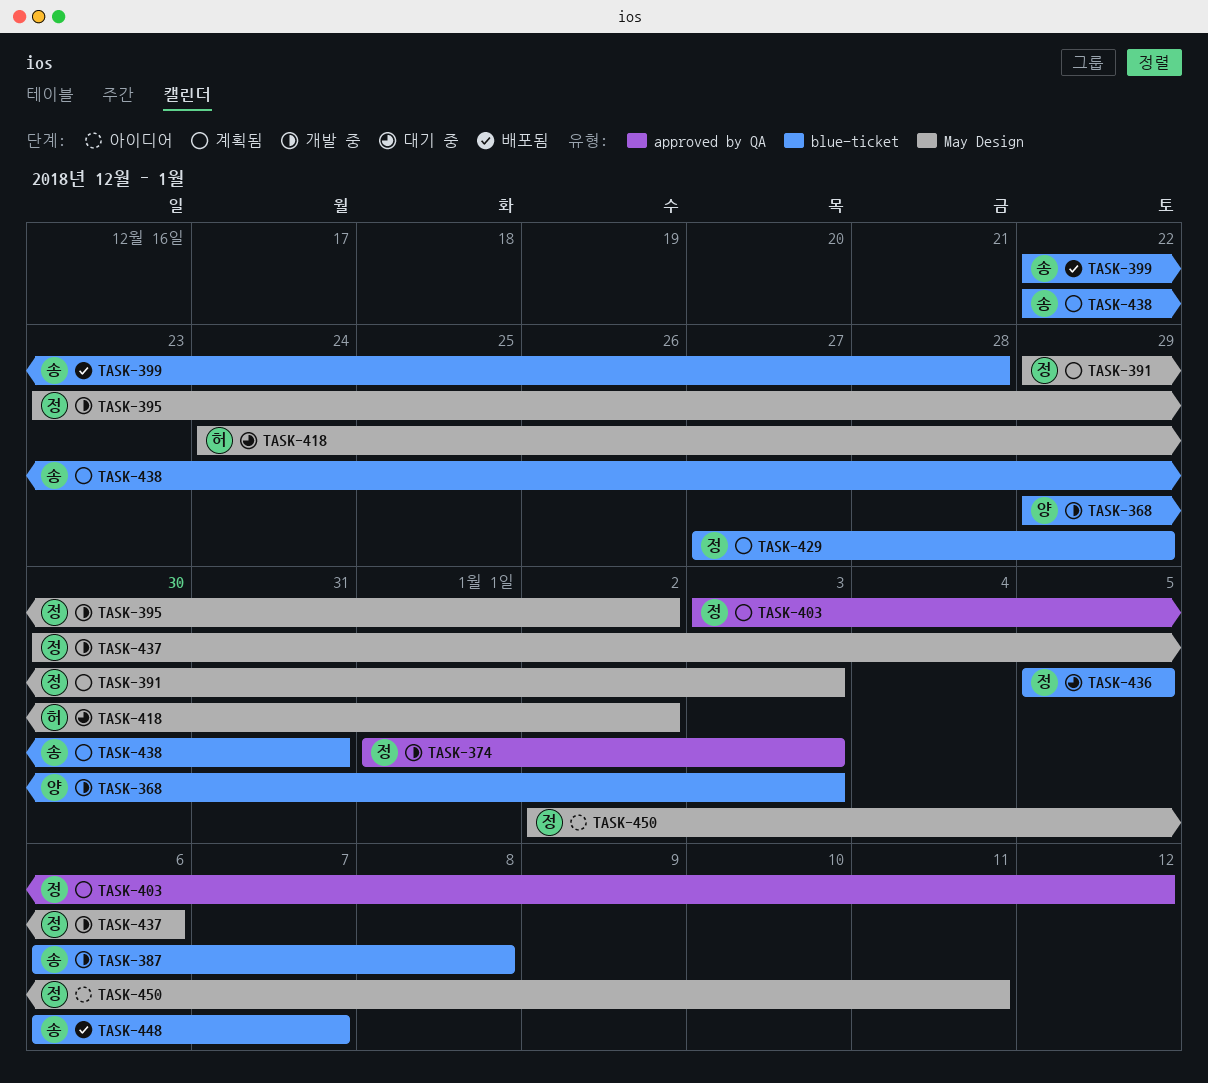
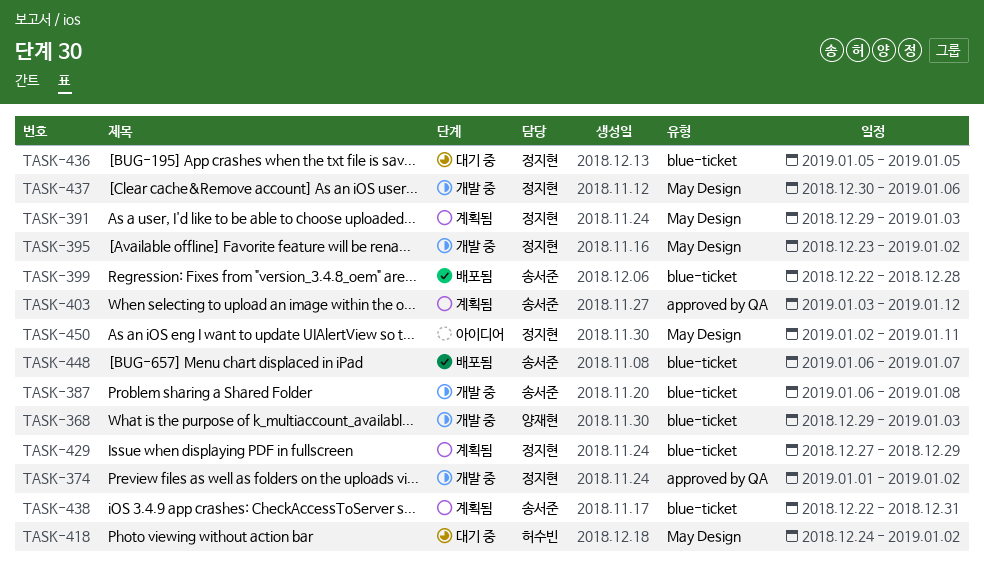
TASK-374, due: Jan 3 -> Jan 2
TASK-403, owner: 정지현 -> 송서준

